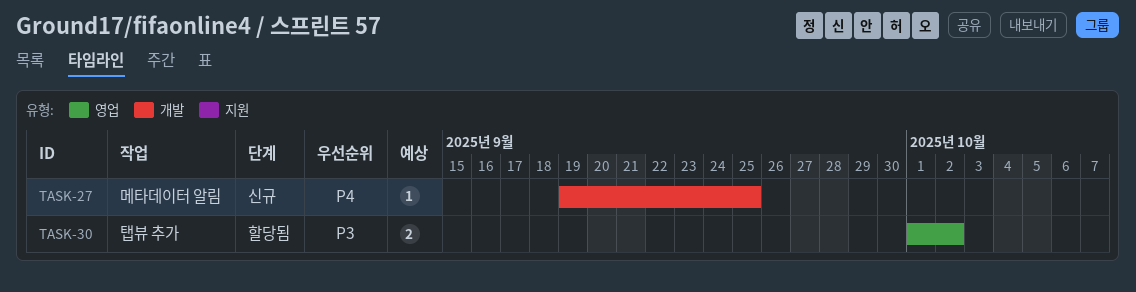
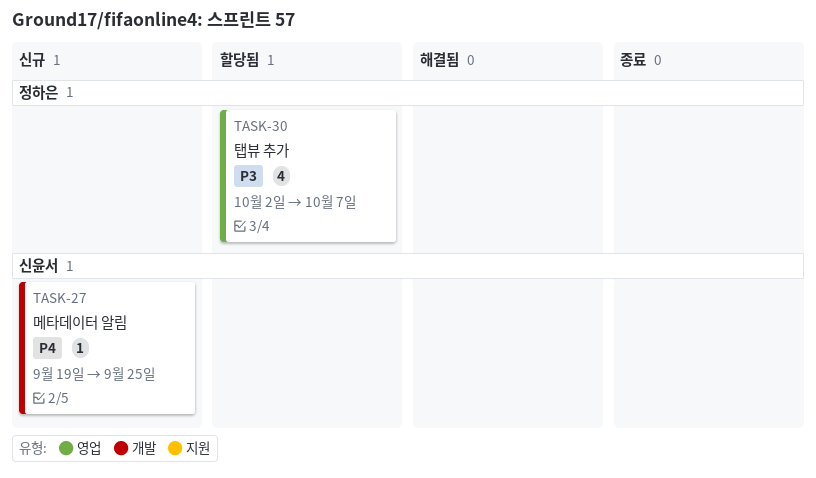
TASK-30, estimate: 2 -> 4
TASK-30, start: Oct 1 -> Oct 2
TASK-30, due: Oct 2 -> Oct 7

